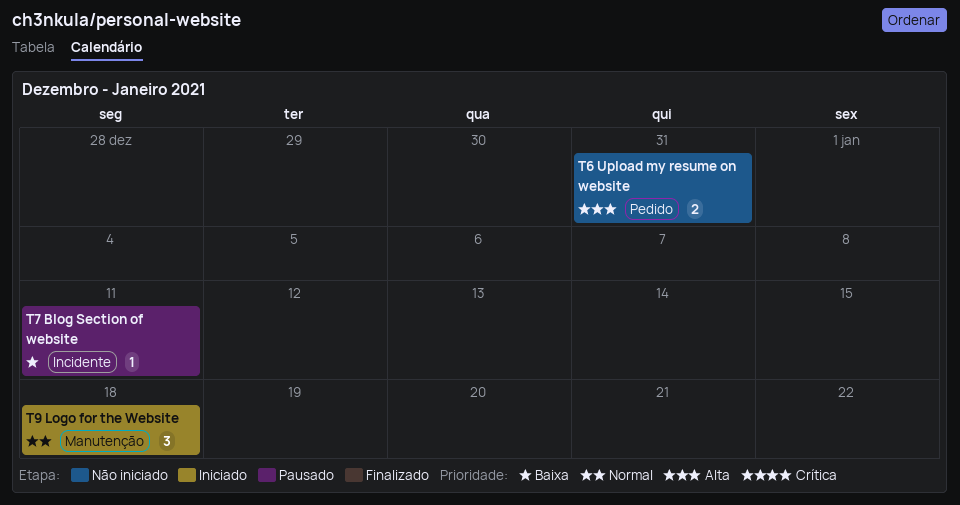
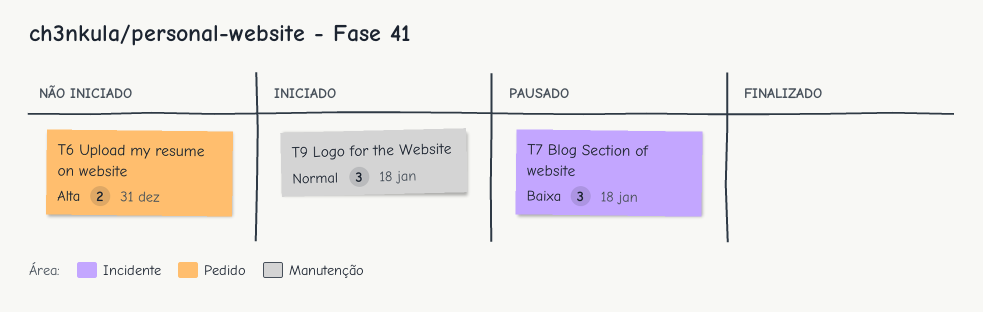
T7, estimate: 1 -> 3
T7, due: Jan 11 -> Jan 18

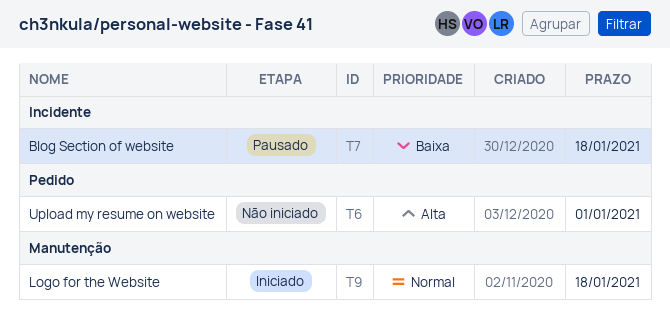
T6, due: Dec 31 -> Jan 1

